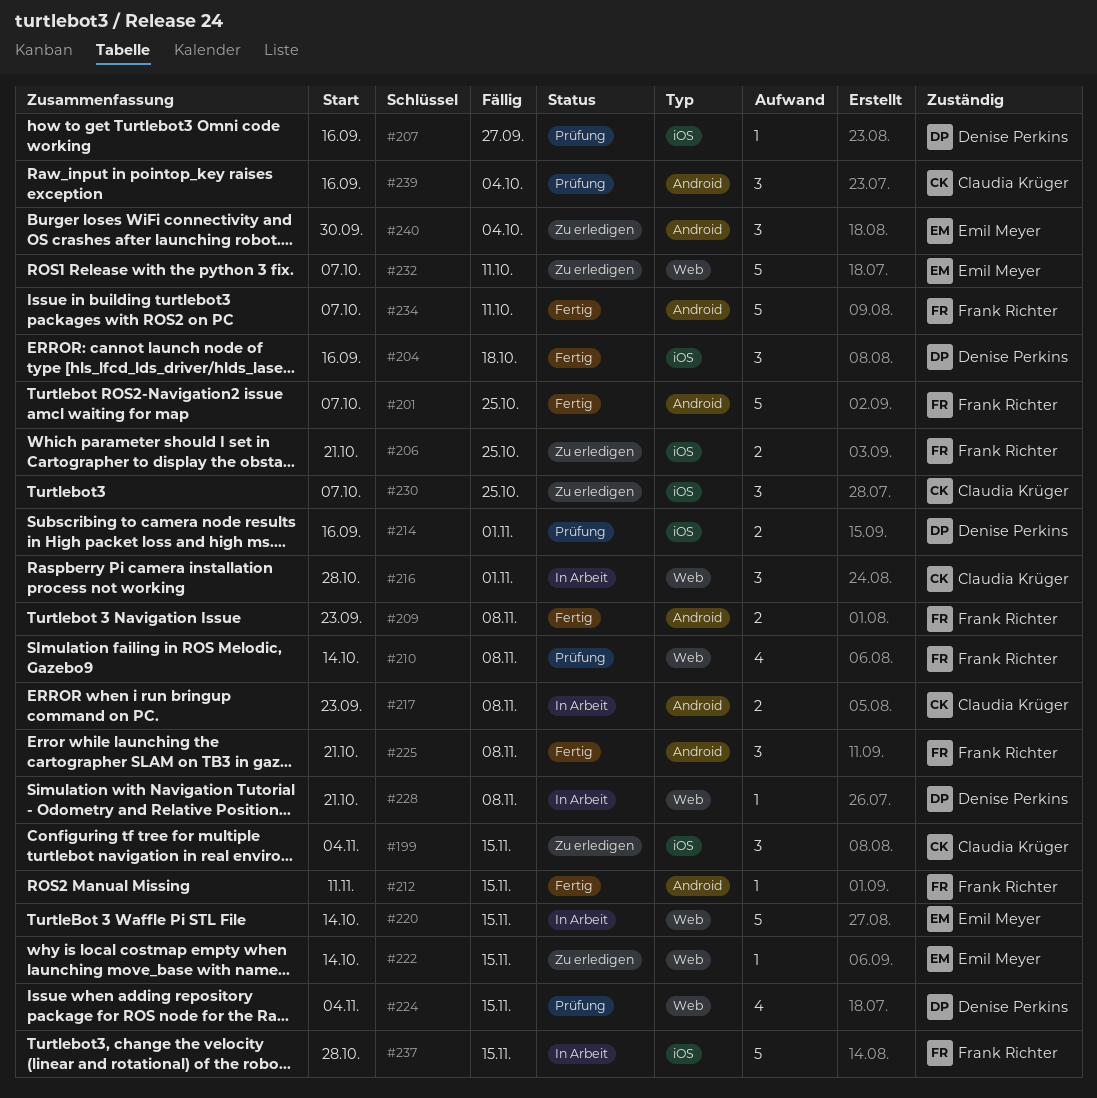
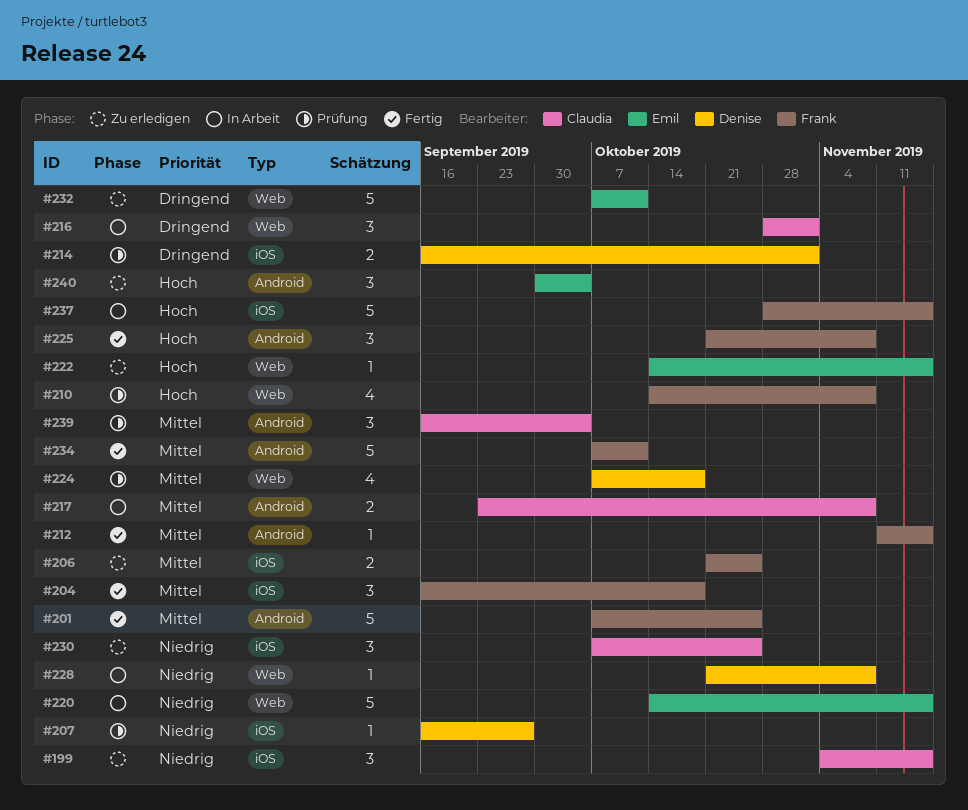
#204, owner: Denise Perkins -> Frank Richter
#209: present -> none
#224, start: Nov 4 -> Oct 7
#224, due: Nov 15 -> Oct 18

